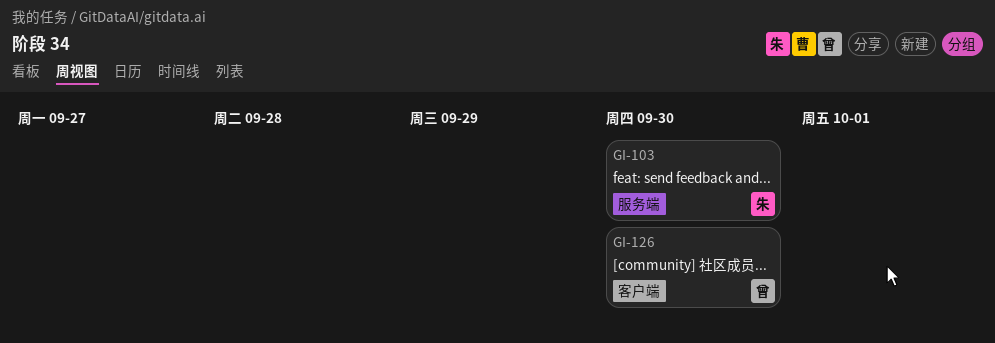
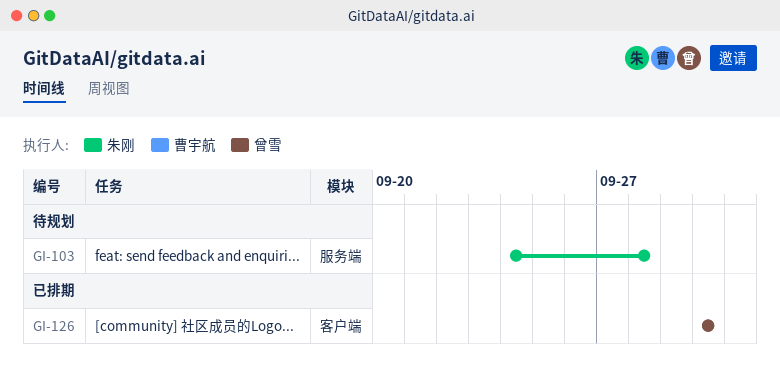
GI-103, due: Sep 30 -> Sep 28

